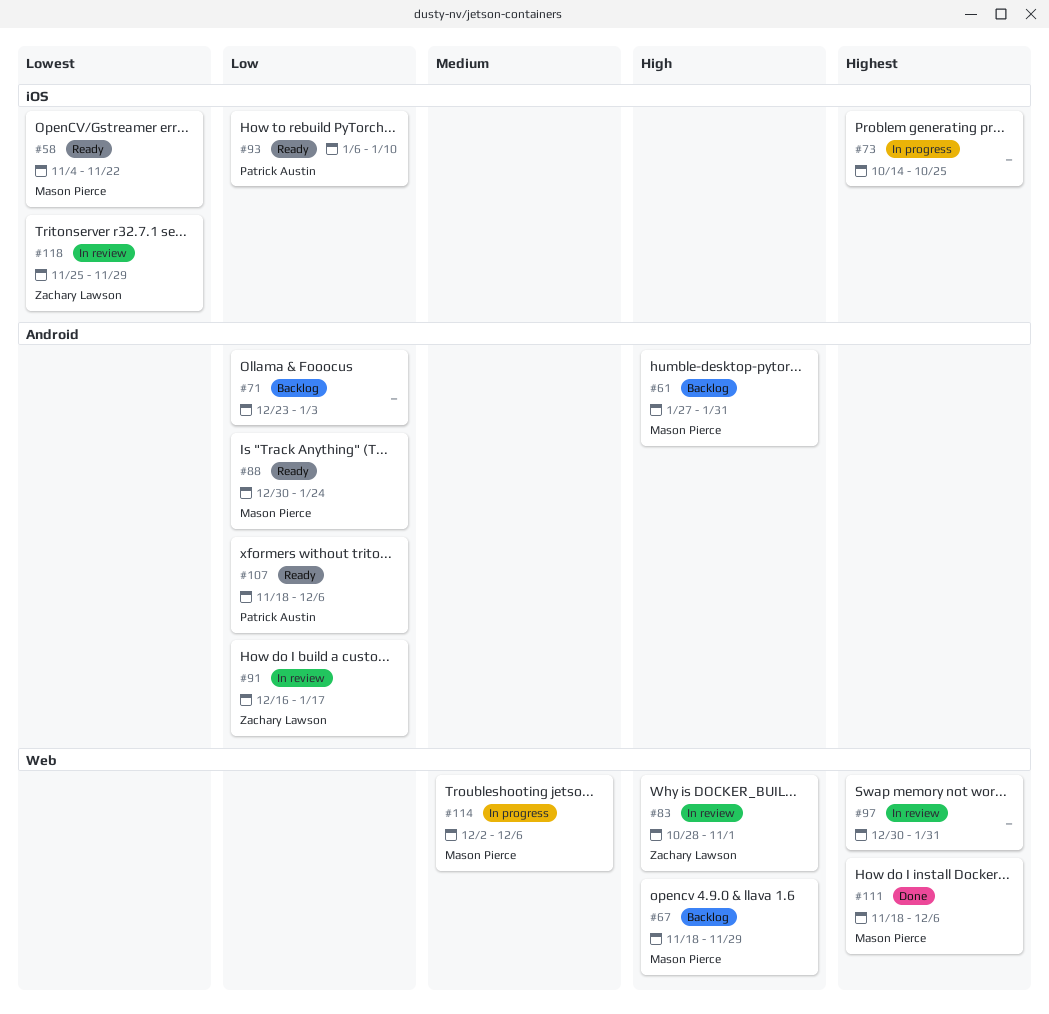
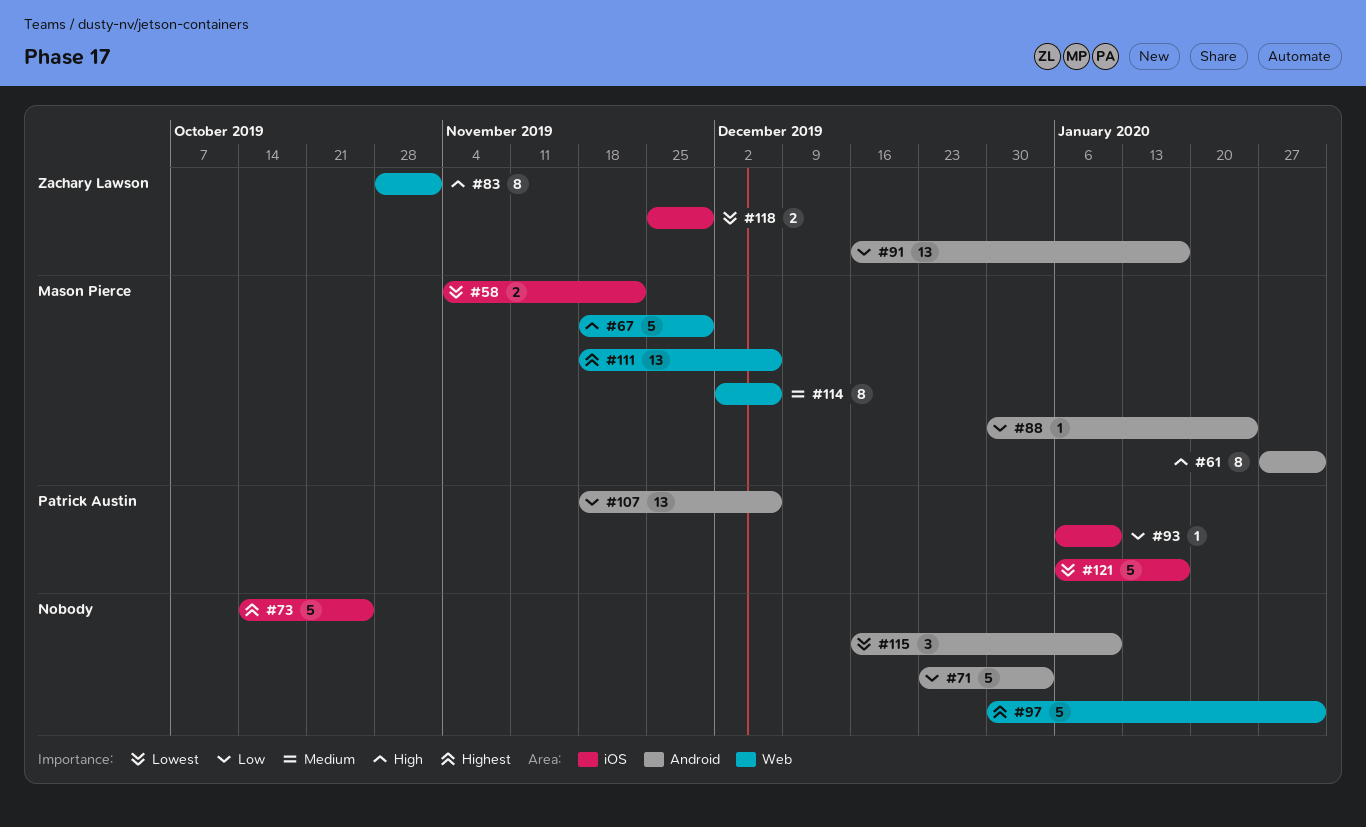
#115: none -> present
#121: none -> present

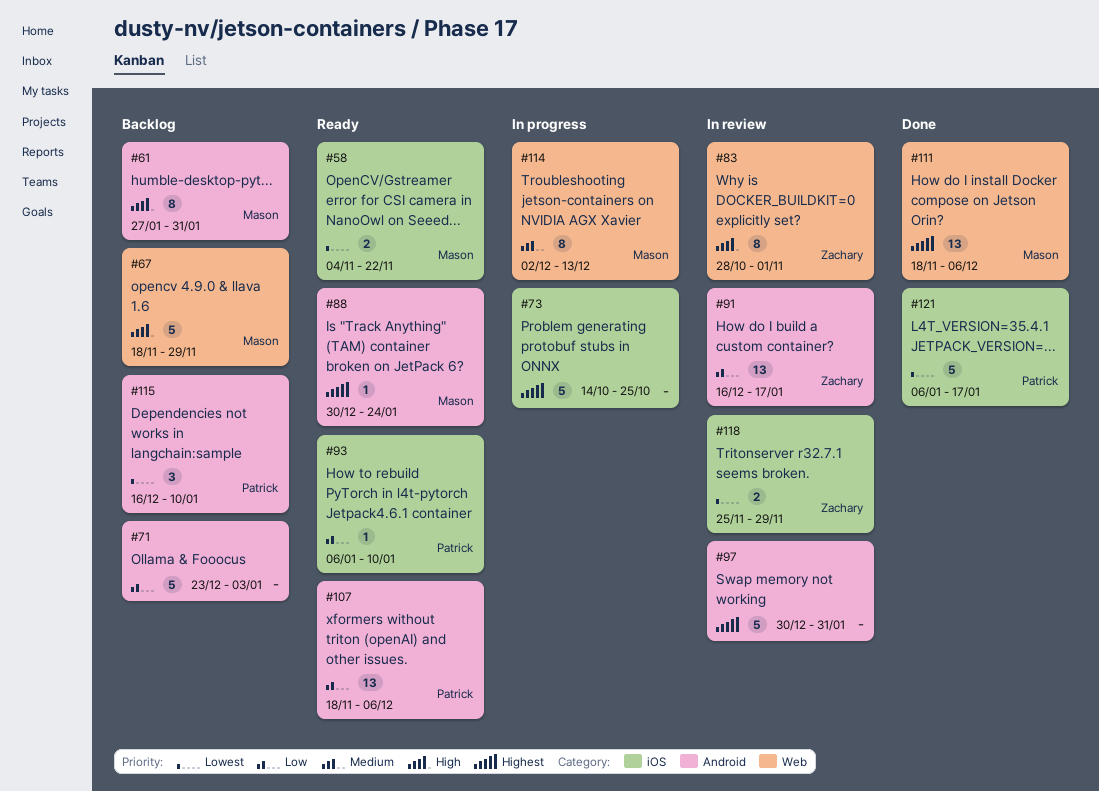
#88, priority: Low -> Highest
#97, label: Web -> Android
#114, due: Dec 6 -> Dec 13
#115, owner: none -> Patrick Austin

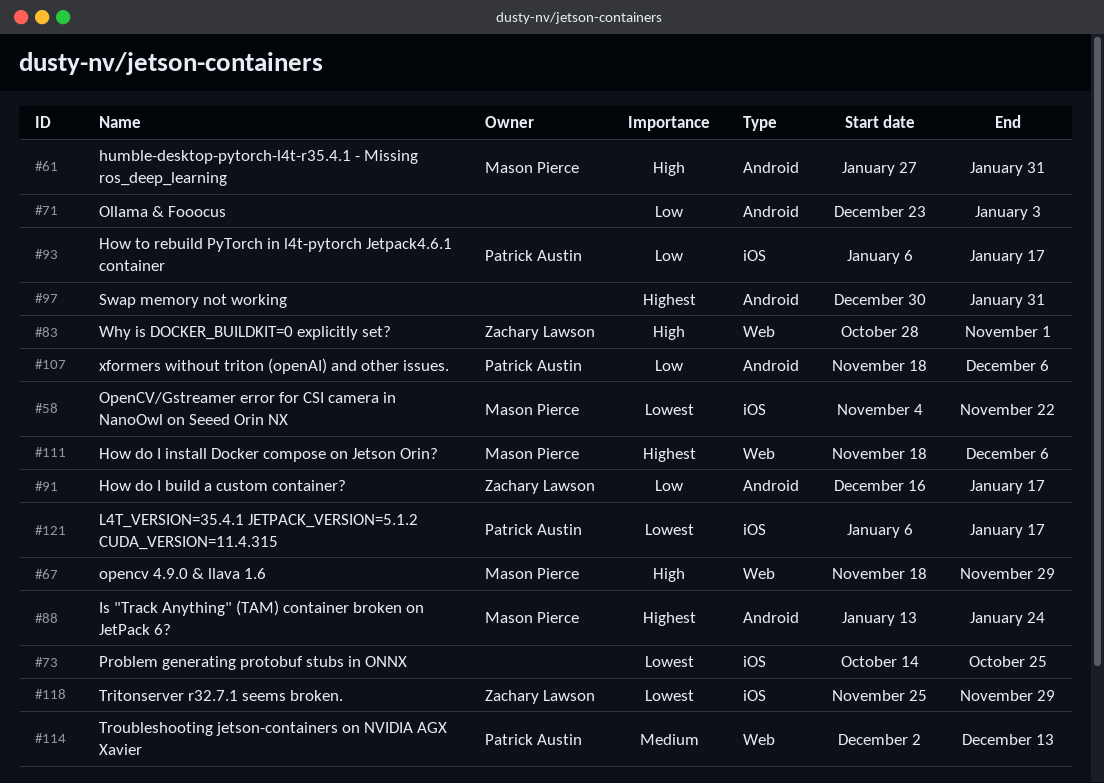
#73, priority: Highest -> Lowest
#88, start: Dec 30 -> Jan 13
#93, due: Jan 10 -> Jan 17
#114, owner: Mason Pierce -> Patrick Austin
#115: present -> none

